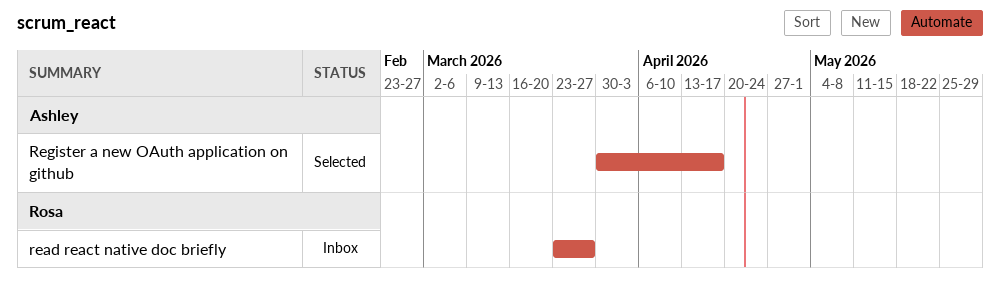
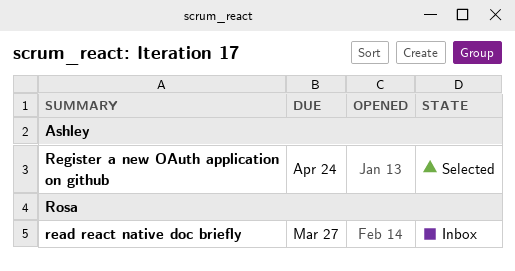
Register a new OAuth application on github, due: Apr 17 -> Apr 24

